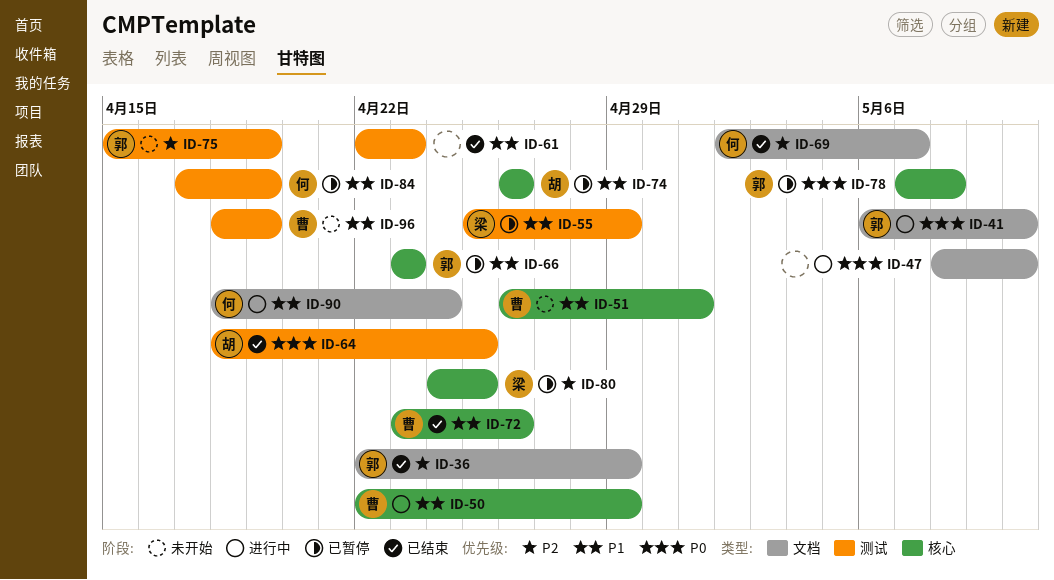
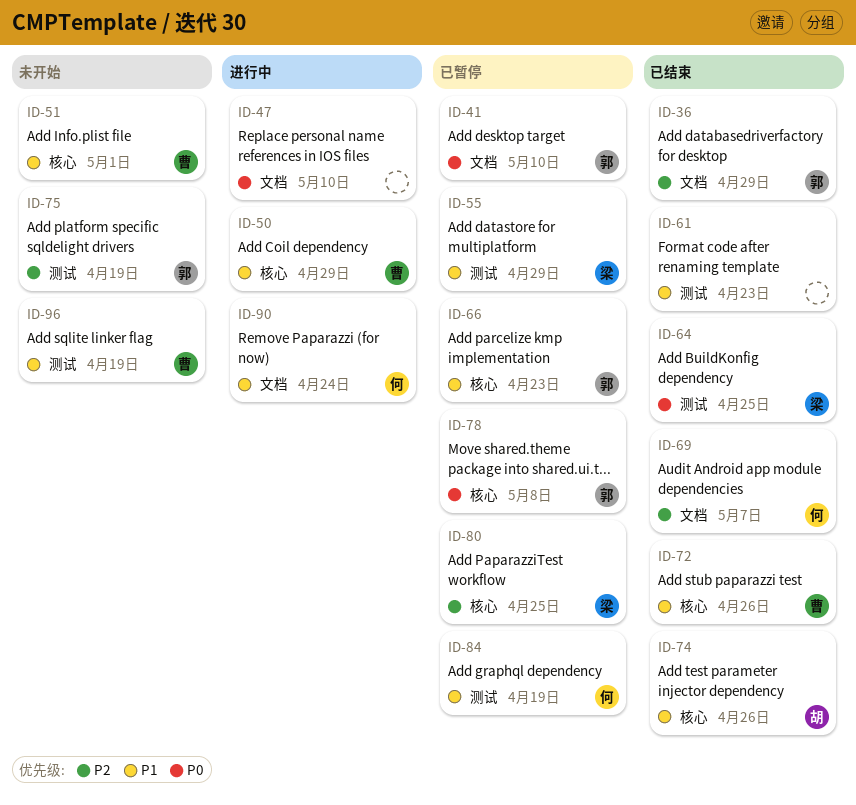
ID-41, status: 进行中 -> 已暂停
ID-64, owner: 胡 -> 梁
ID-74, status: 已暂停 -> 已结束

